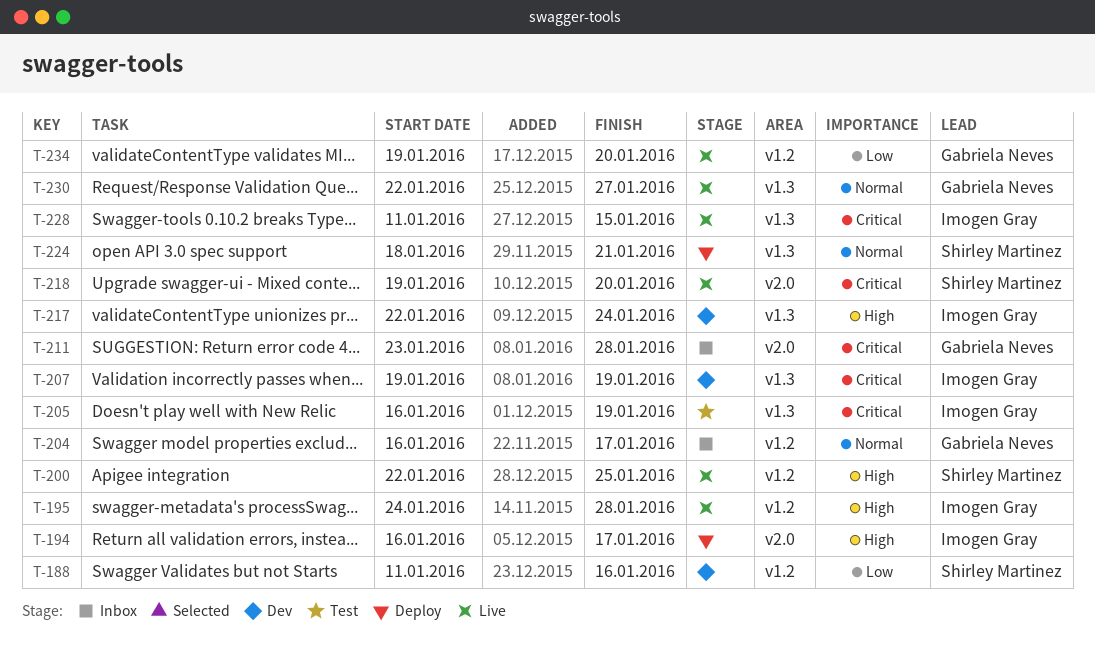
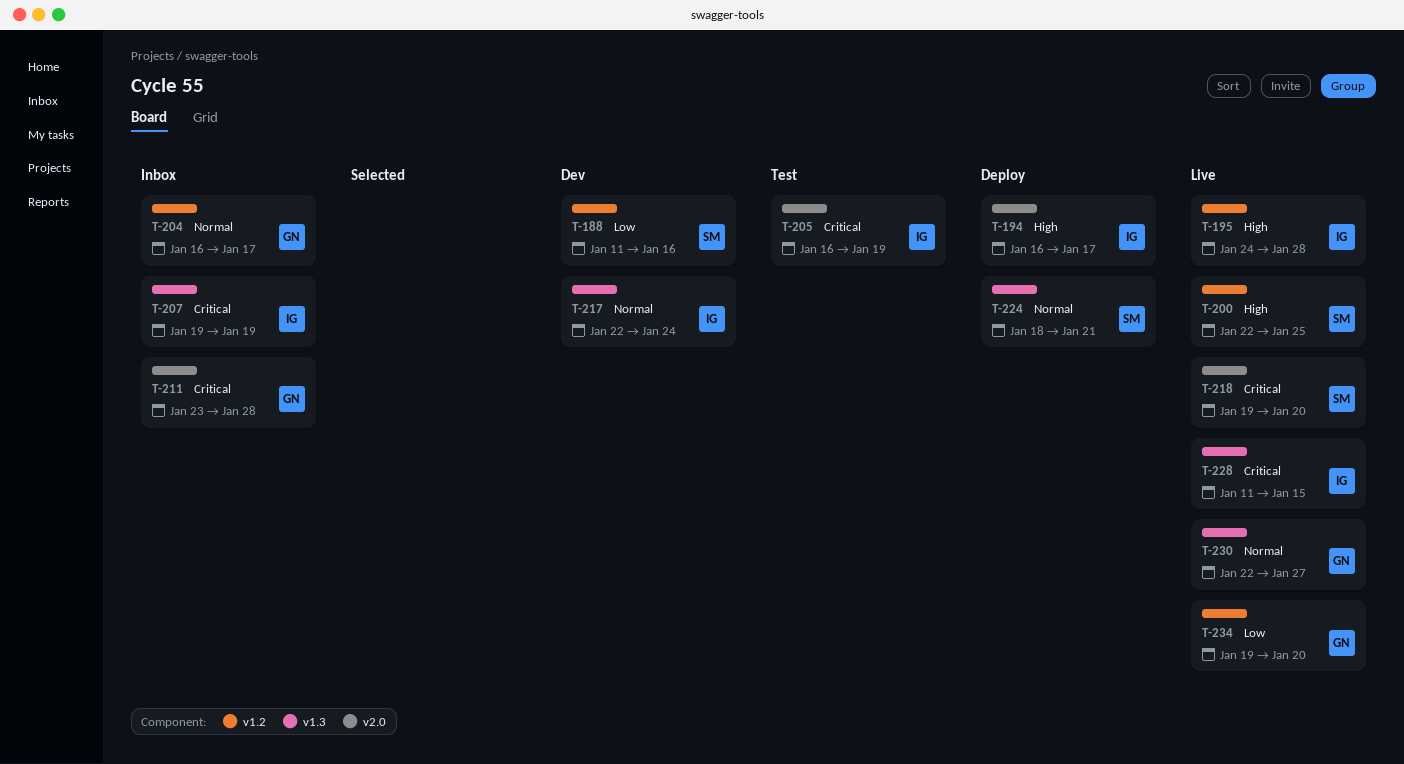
T-205, label: v1.3 -> v2.0
T-207, status: Dev -> Inbox
T-217, priority: High -> Normal

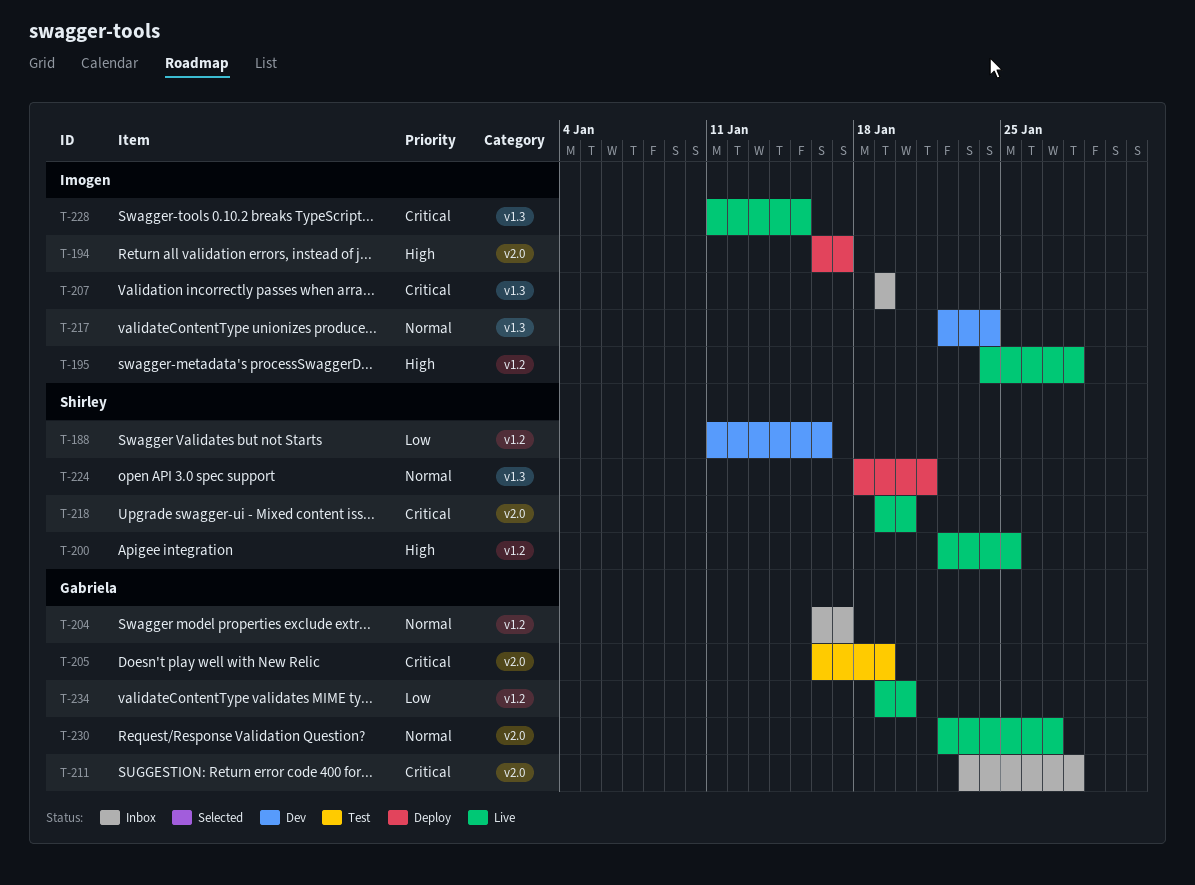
T-205, owner: Imogen -> Gabriela
T-230, label: v1.3 -> v2.0

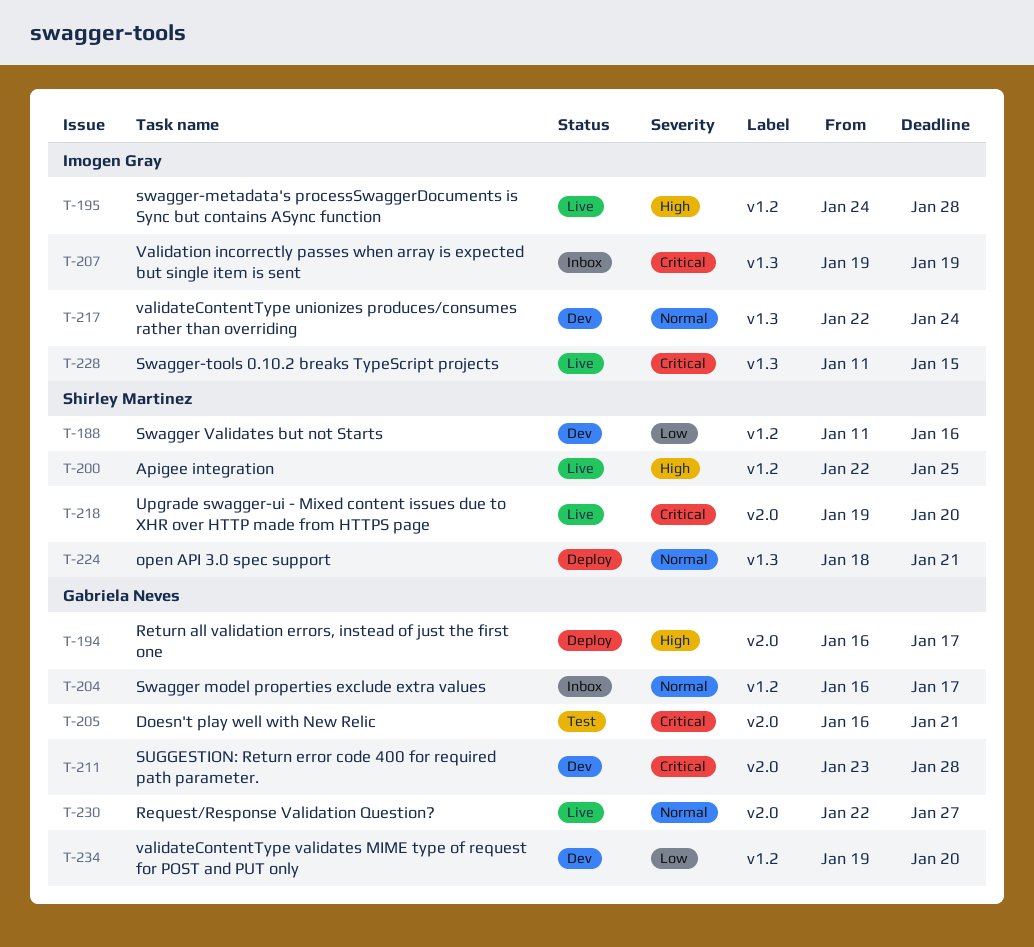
T-194, owner: Imogen Gray -> Gabriela Neves
T-205, due: Jan 19 -> Jan 21
T-211, status: Inbox -> Dev
T-234, status: Live -> Dev

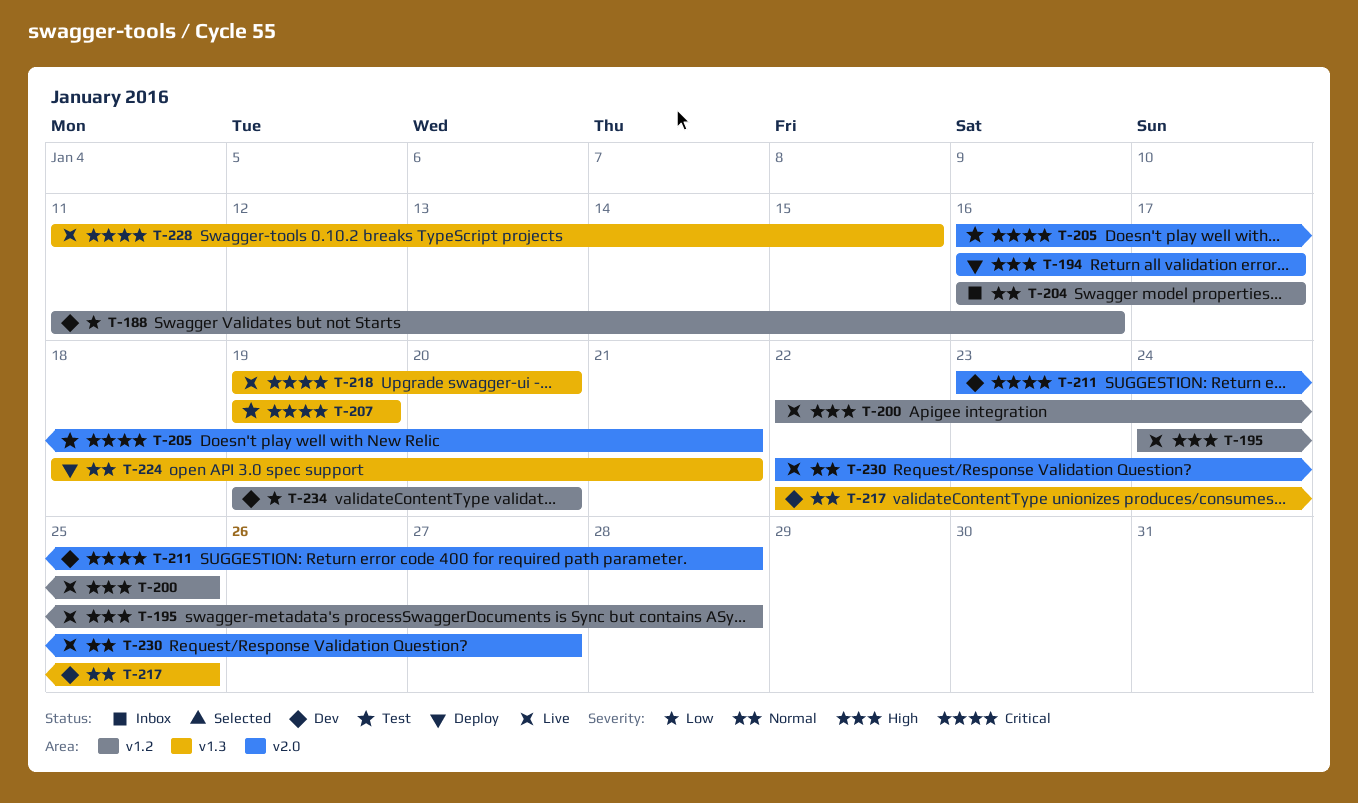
T-207, status: Inbox -> Test
T-217, due: Jan 24 -> Jan 25
T-218, label: v2.0 -> v1.3

